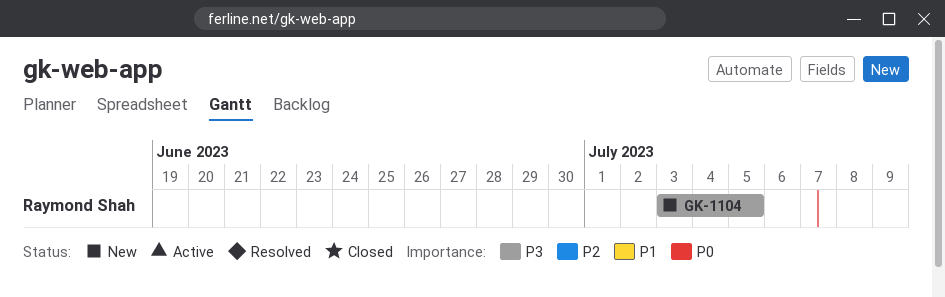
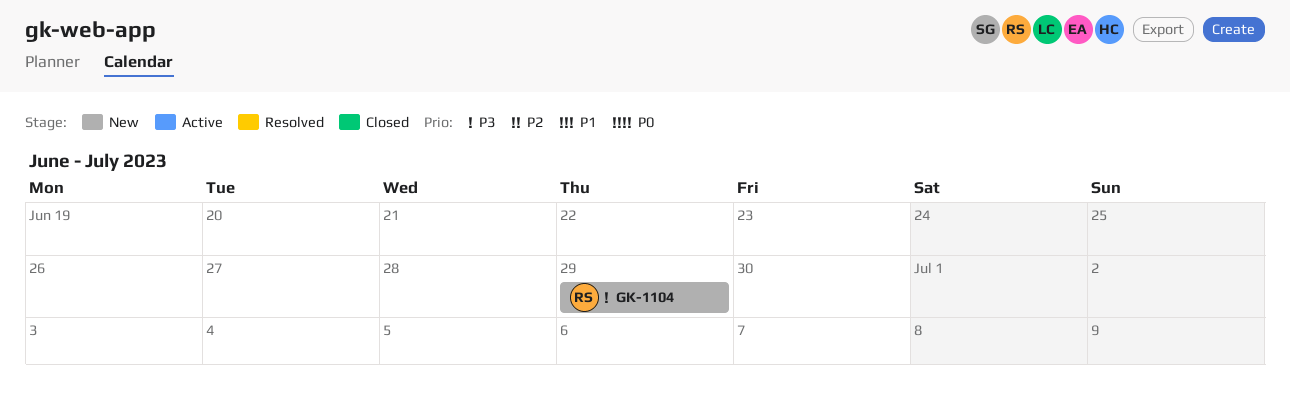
GK-1104, start: Jul 3 -> Jun 29
GK-1104, due: Jul 5 -> Jun 29

